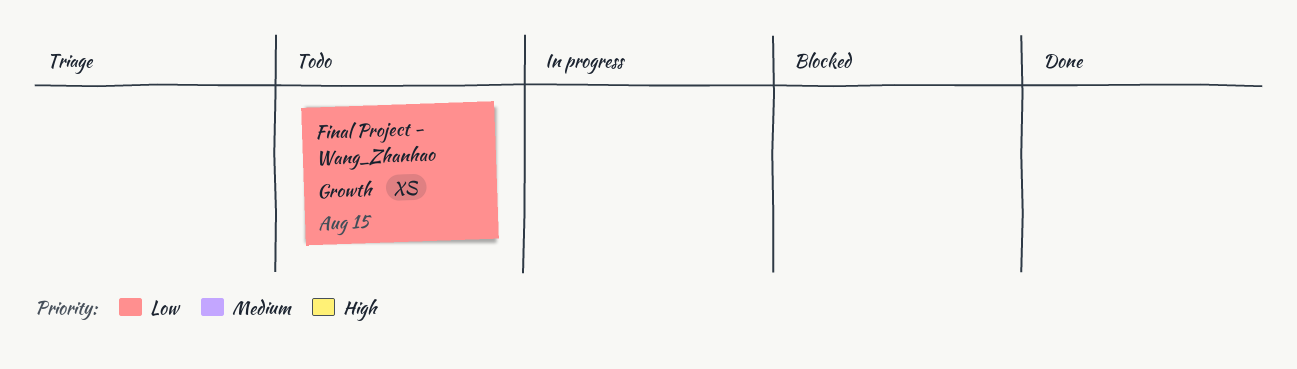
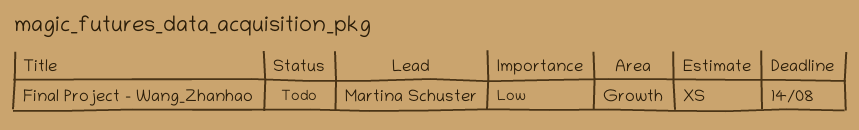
Final Project - Wang_Zhanhao, due: Aug 15 -> Aug 14

